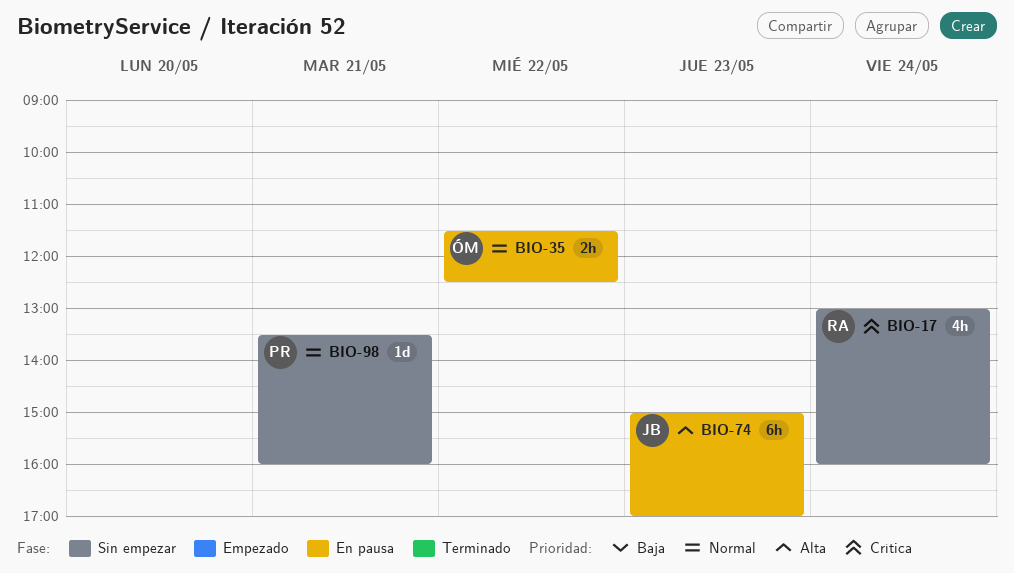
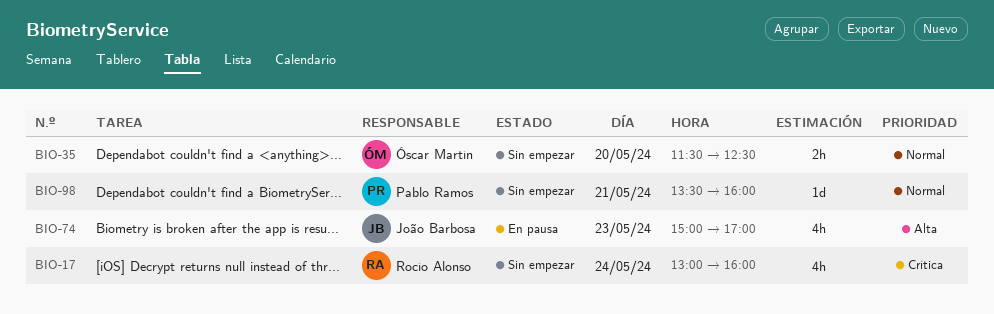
BIO-35, status: En pausa -> Sin empezar
BIO-35, day: May 22 -> May 20
BIO-74, estimate: 6h -> 4h

